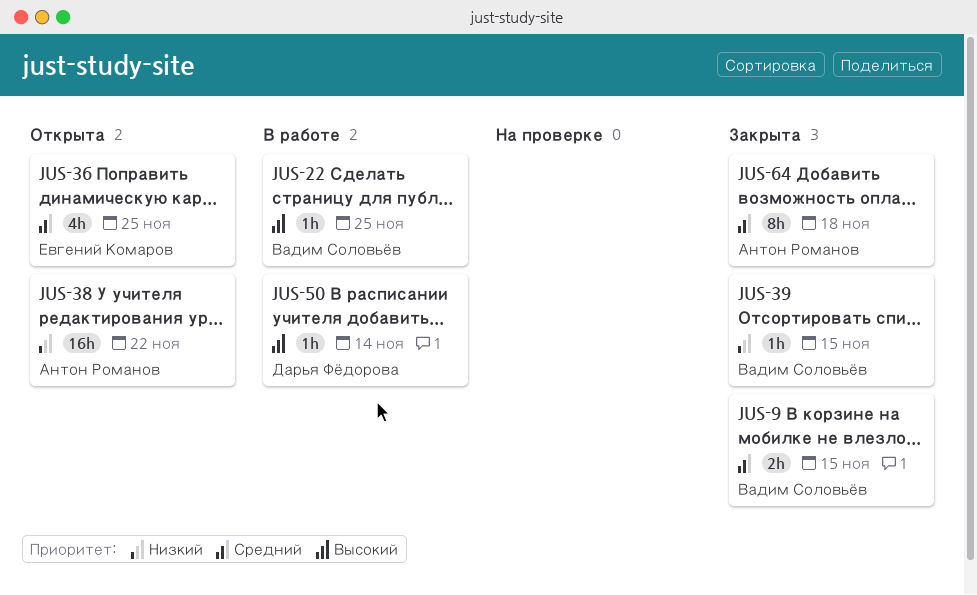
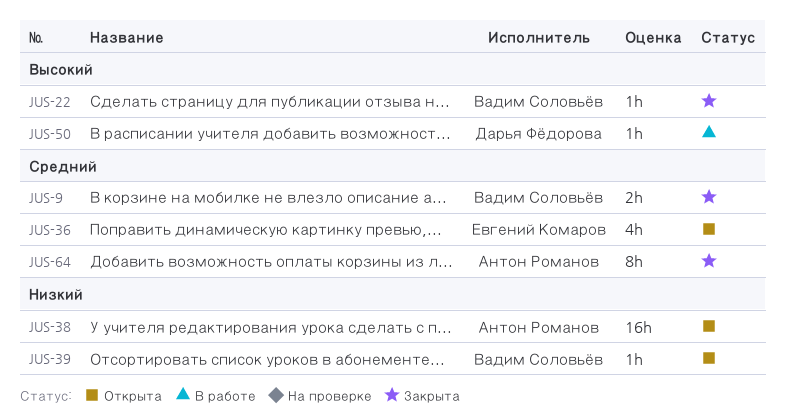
JUS-22, status: В работе -> Закрыта
JUS-39, status: Закрыта -> Открыта

